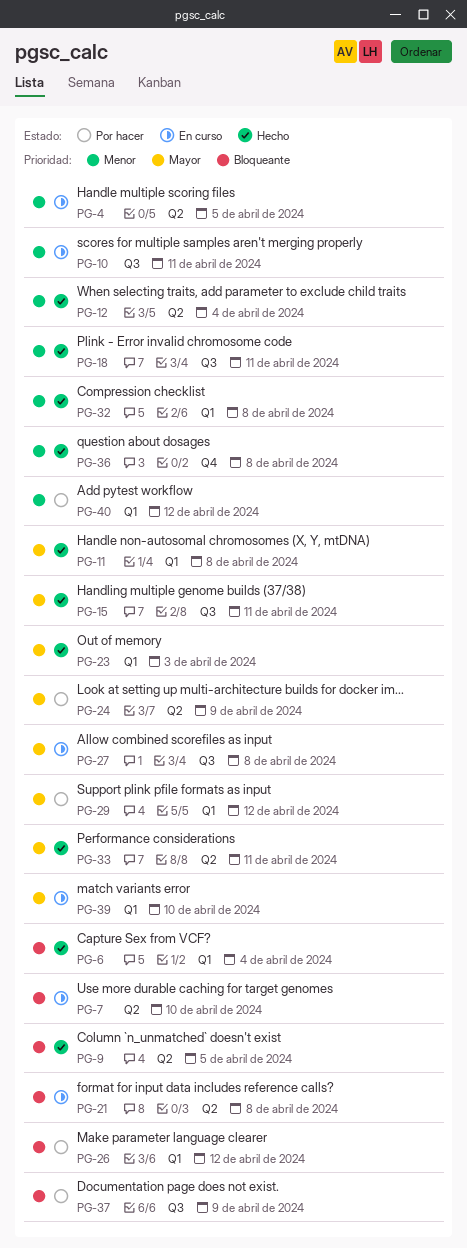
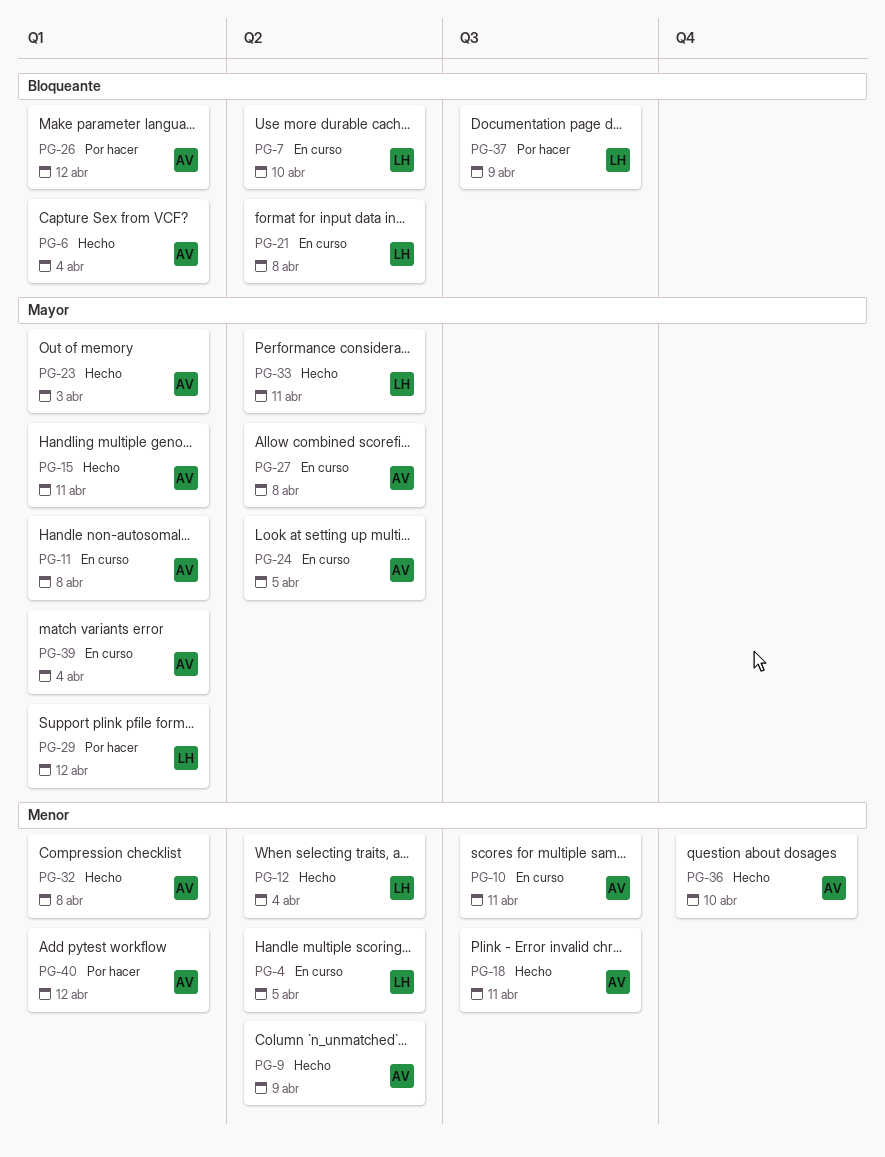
PG-9, priority: Bloqueante -> Menor
PG-9, due: Apr 5 -> Apr 9
PG-11, status: Hecho -> En curso
PG-15, label: Q3 -> Q1
PG-24, status: Por hacer -> En curso
PG-24, due: Apr 9 -> Apr 5
PG-27, label: Q3 -> Q2
PG-36, due: Apr 8 -> Apr 10
PG-39, due: Apr 10 -> Apr 4

